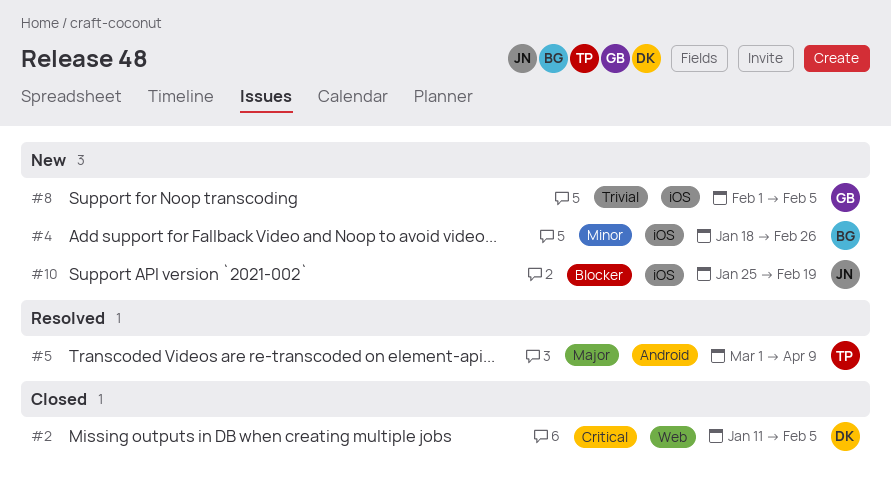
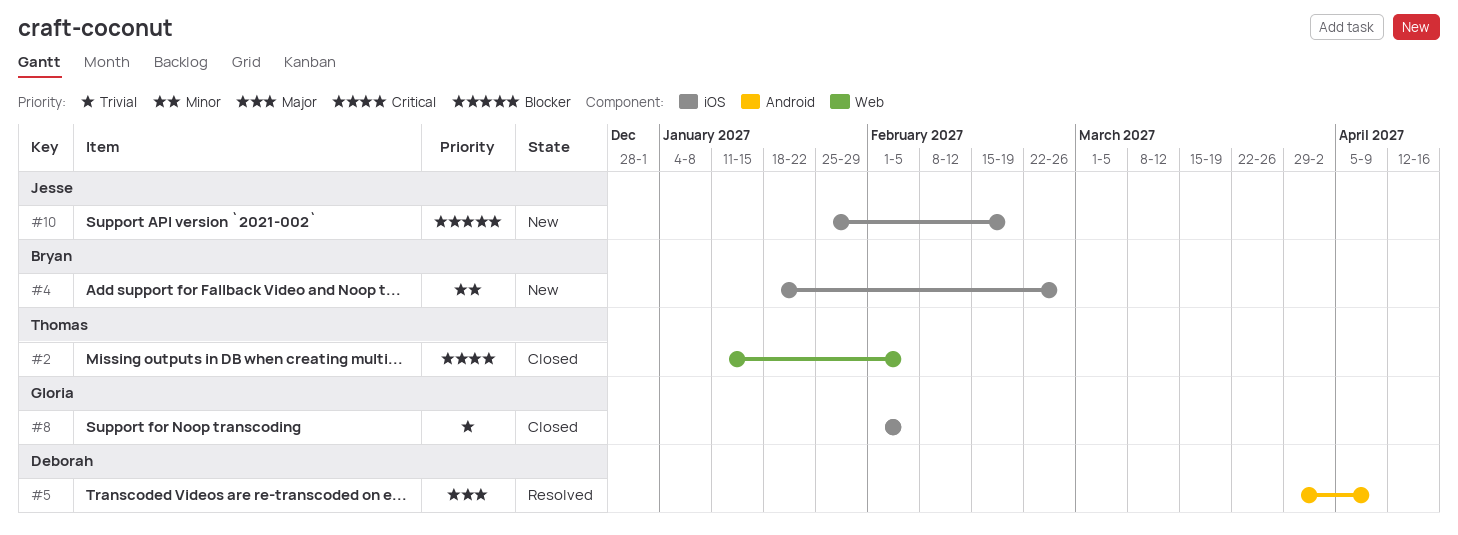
#2, owner: Deborah -> Thomas
#5, owner: Thomas -> Deborah
#5, start: Mar 1 -> Mar 29
#8, status: New -> Closed

